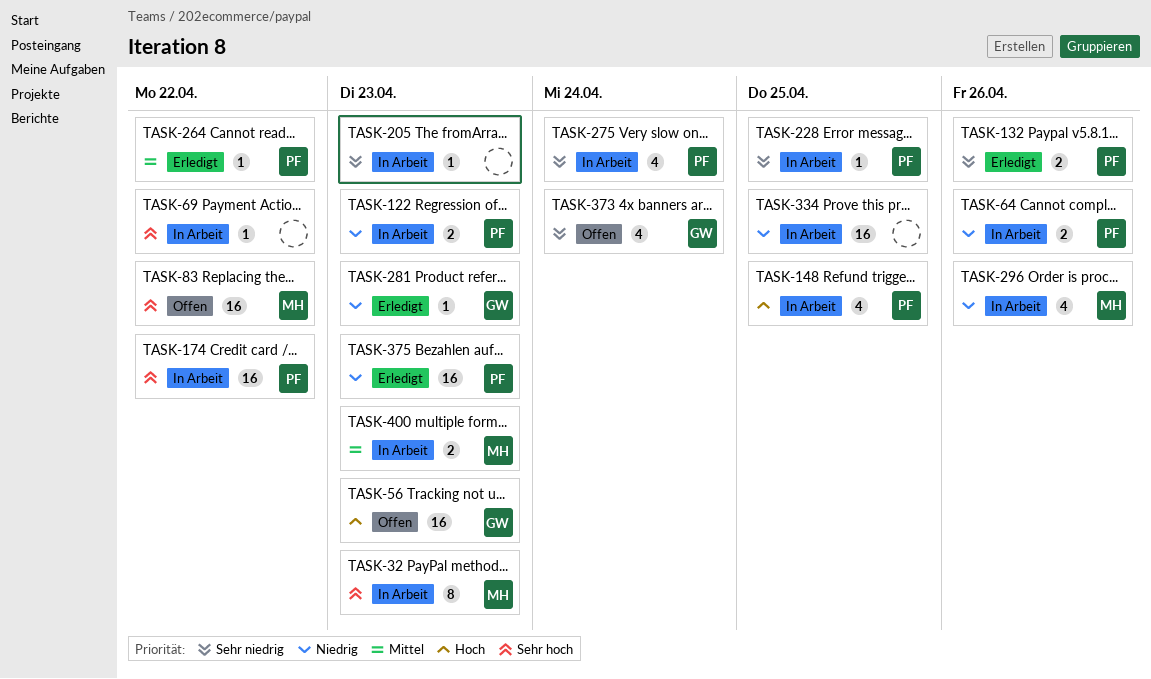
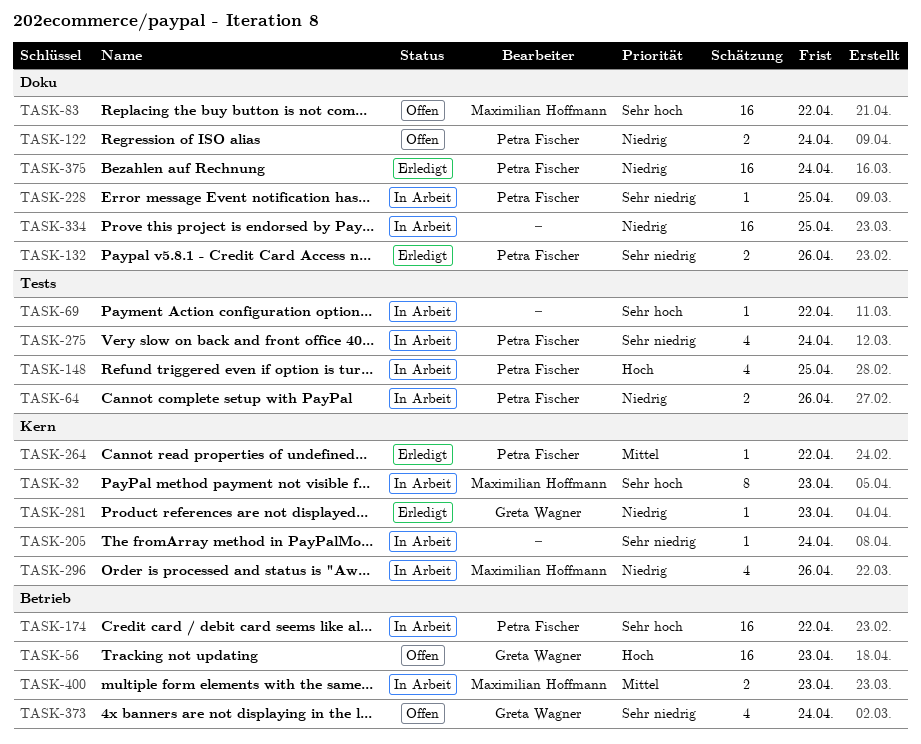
TASK-122, status: In Arbeit -> Offen
TASK-122, due: Apr 23 -> Apr 24
TASK-205, due: Apr 23 -> Apr 24
TASK-375, due: Apr 23 -> Apr 24

